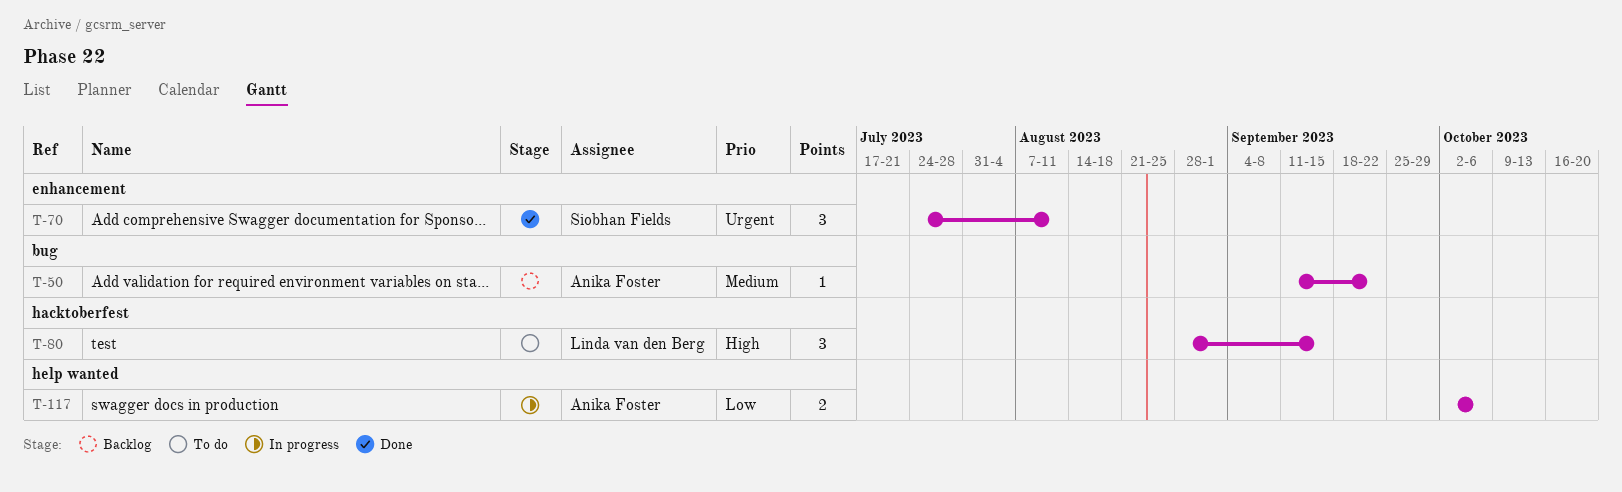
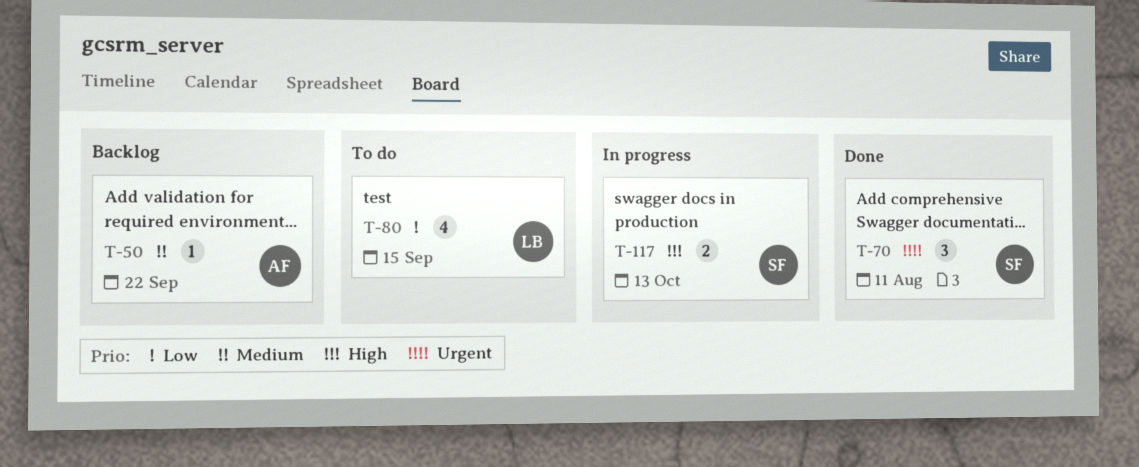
T-80, priority: High -> Low
T-80, estimate: 3 -> 4
T-117, owner: Anika Foster -> Siobhan Fields
T-117, priority: Low -> High
T-117, due: Oct 6 -> Oct 13

